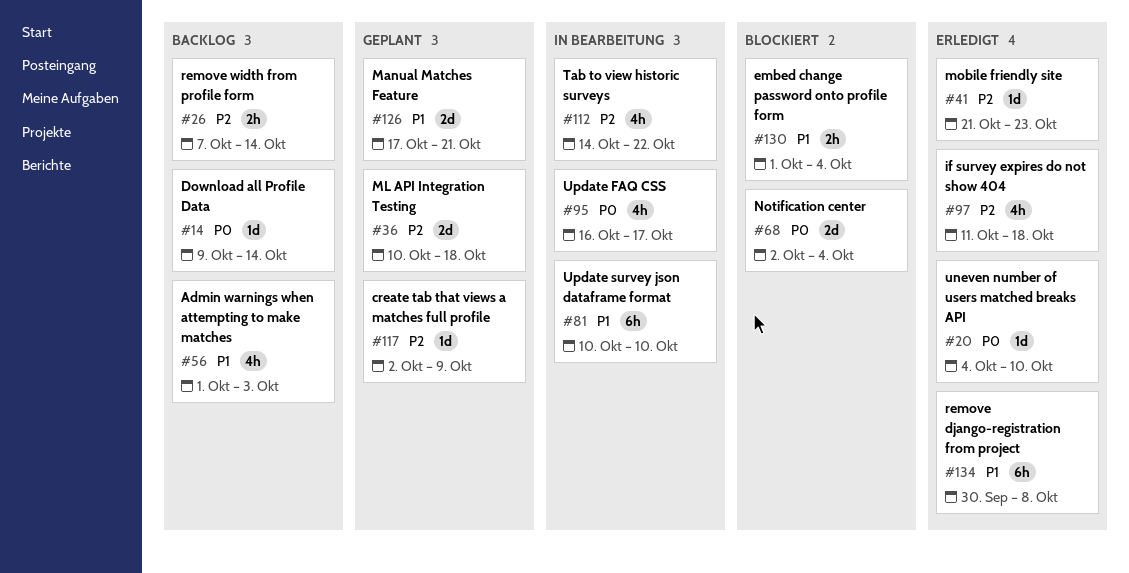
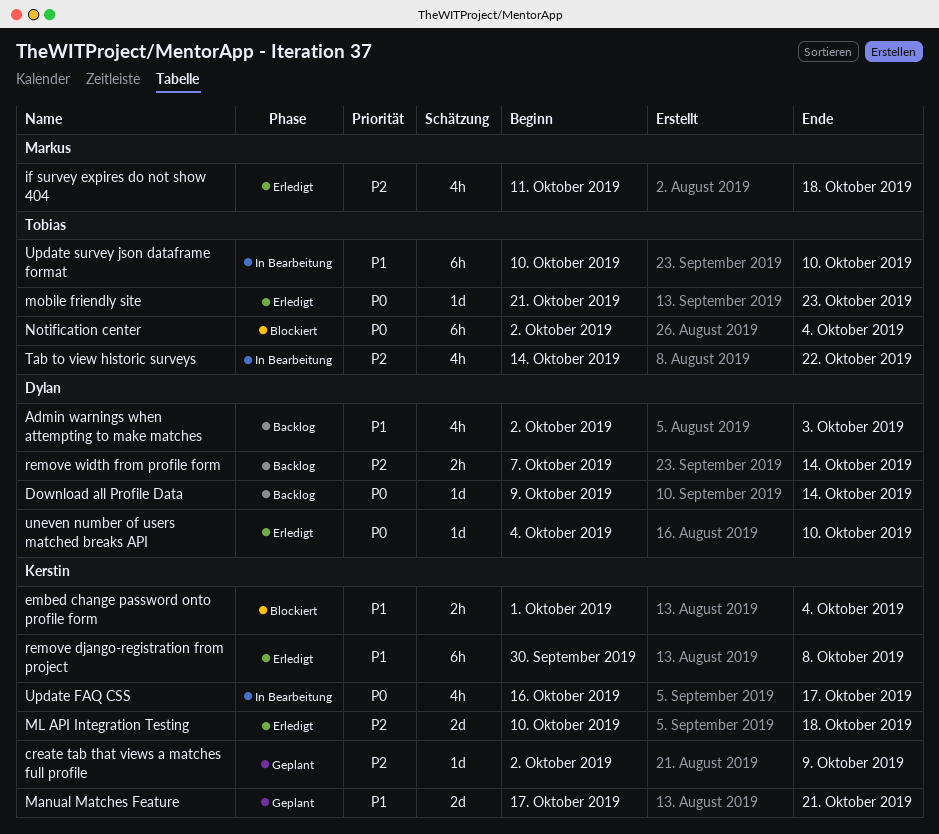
Admin warnings when attempting to make matches, start: Oct 1 -> Oct 2
ML API Integration Testing, status: Geplant -> Erledigt
mobile friendly site, priority: P2 -> P0
Notification center, estimate: 2d -> 6h

